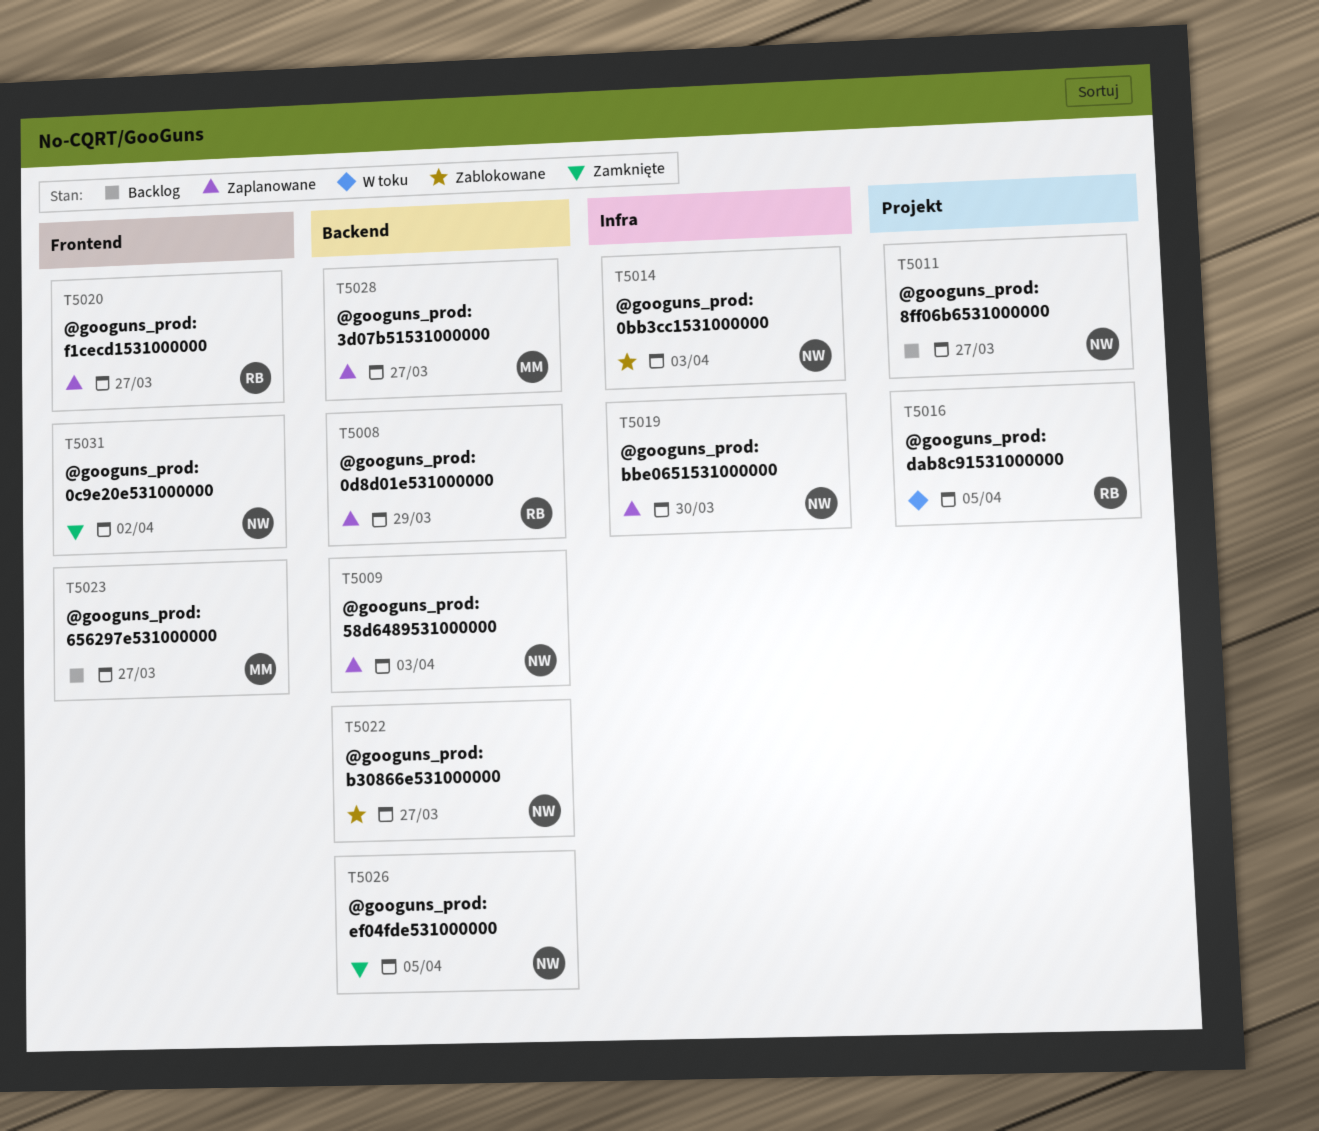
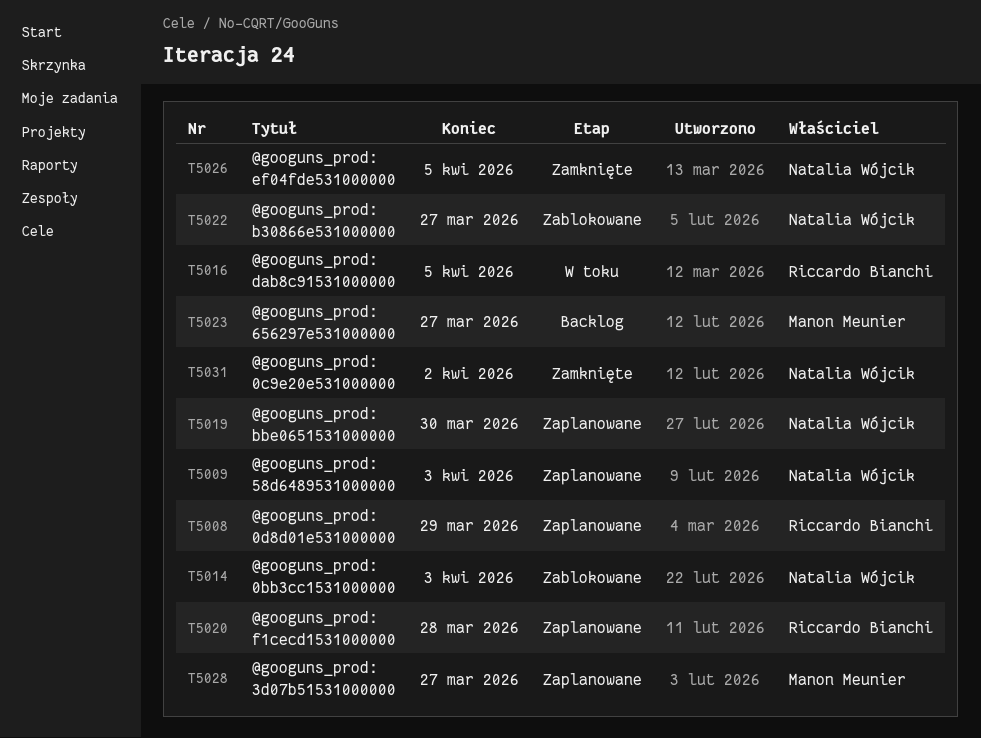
T5011: present -> none
T5020, due: Mar 27 -> Mar 28

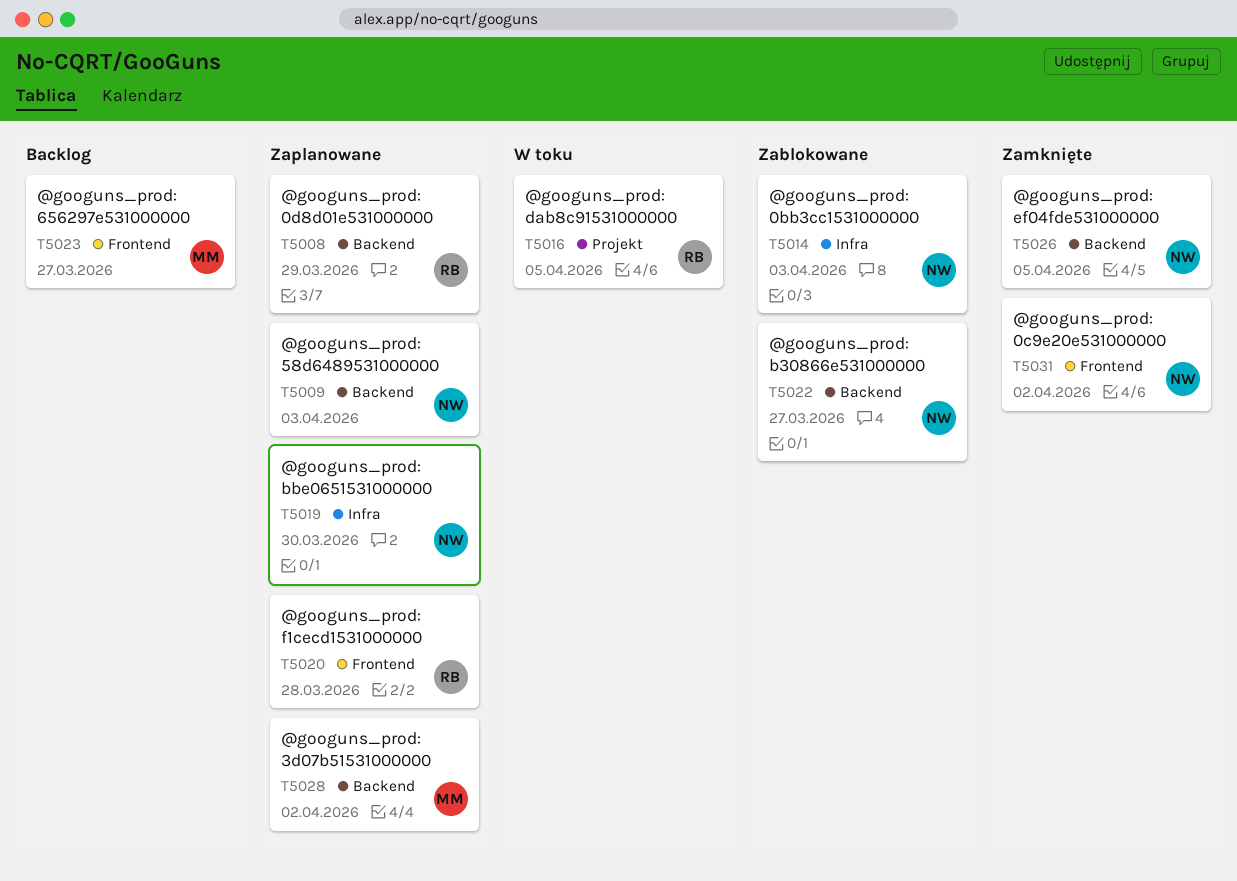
T5028, due: Mar 27 -> Apr 2

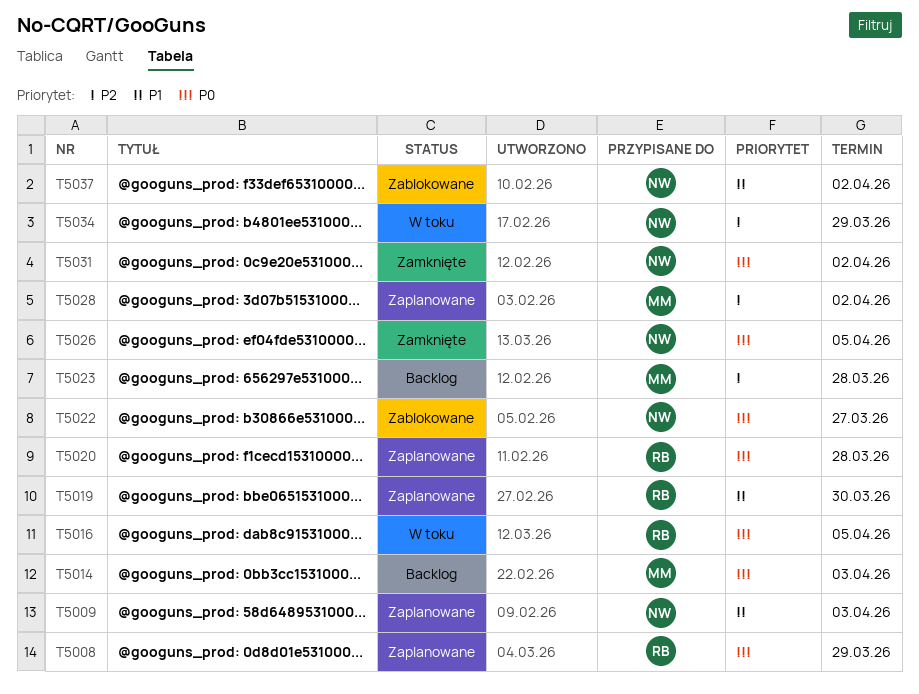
T5014, status: Zablokowane -> Backlog
T5014, owner: NW -> MM
T5019, owner: NW -> RB
T5023, due: Mar 27 -> Mar 28
T5034: none -> present
T5037: none -> present

